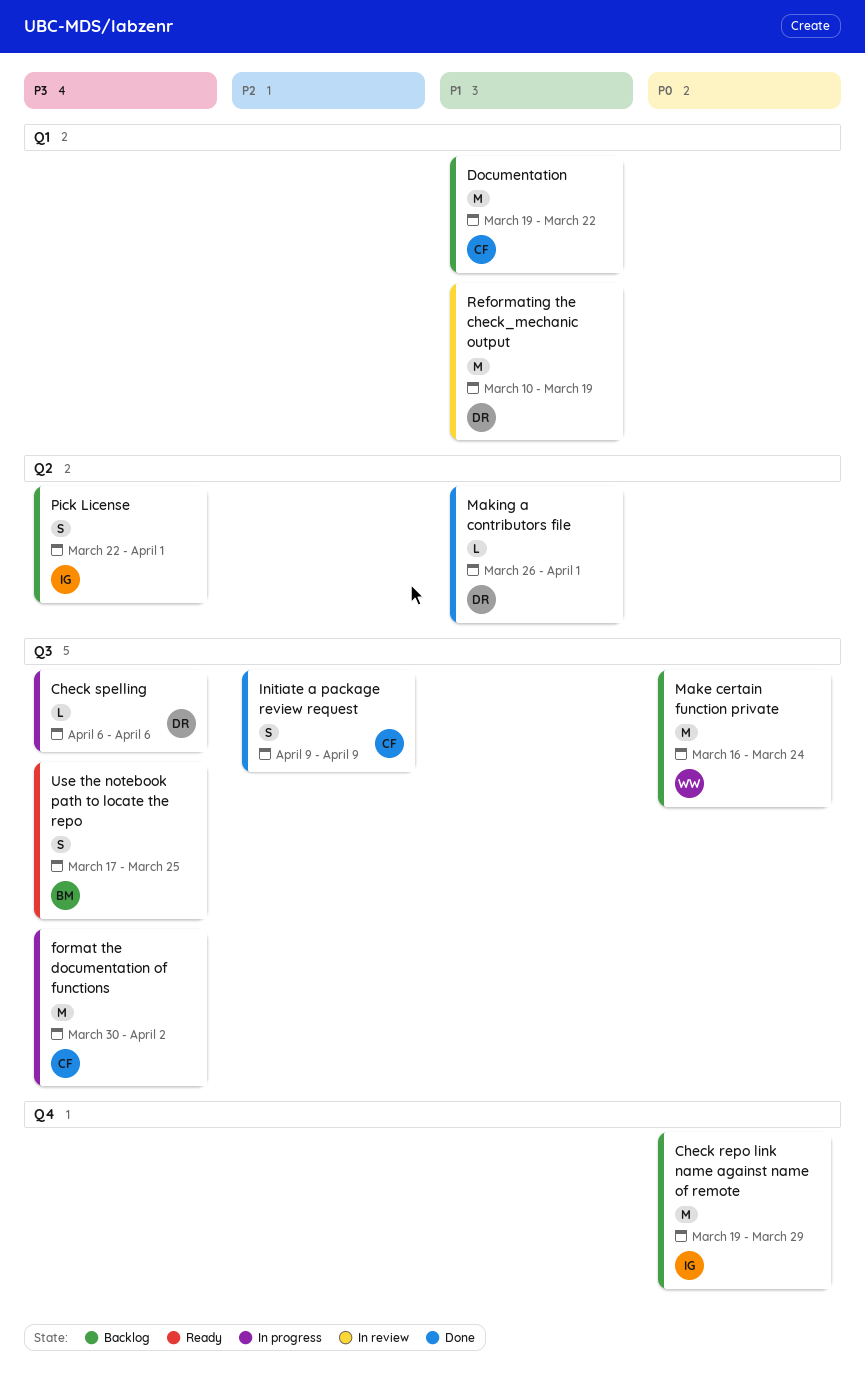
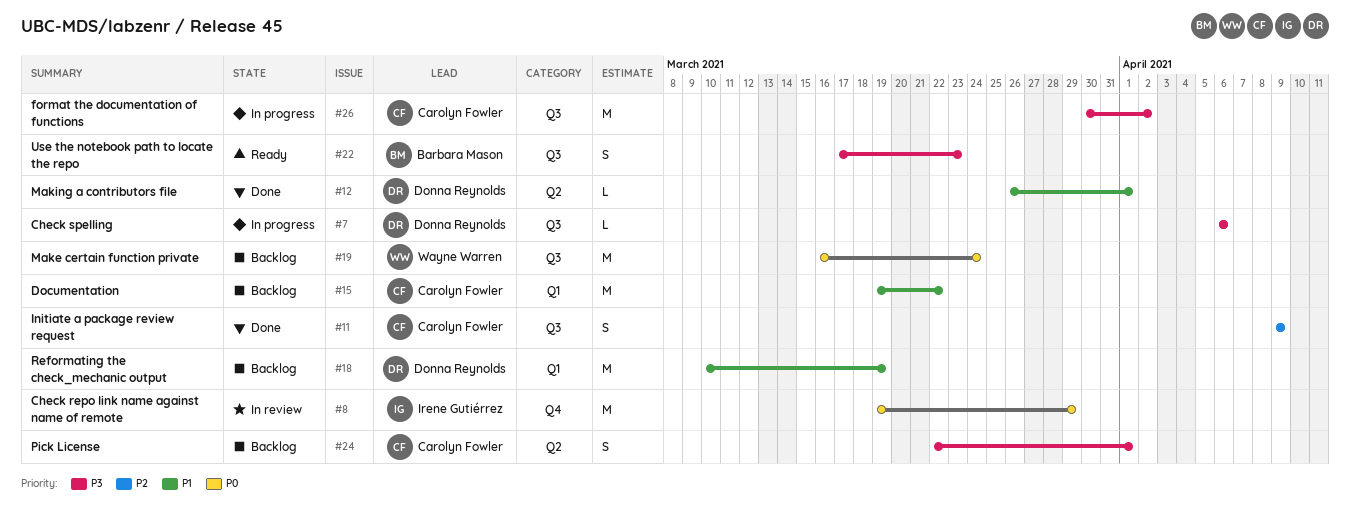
Check repo link name against name of remote, status: Backlog -> In review
Pick License, owner: Irene Gutiérrez -> Carolyn Fowler
Reformating the check_mechanic output, status: In review -> Backlog
Use the notebook path to locate the repo, due: Mar 25 -> Mar 23

